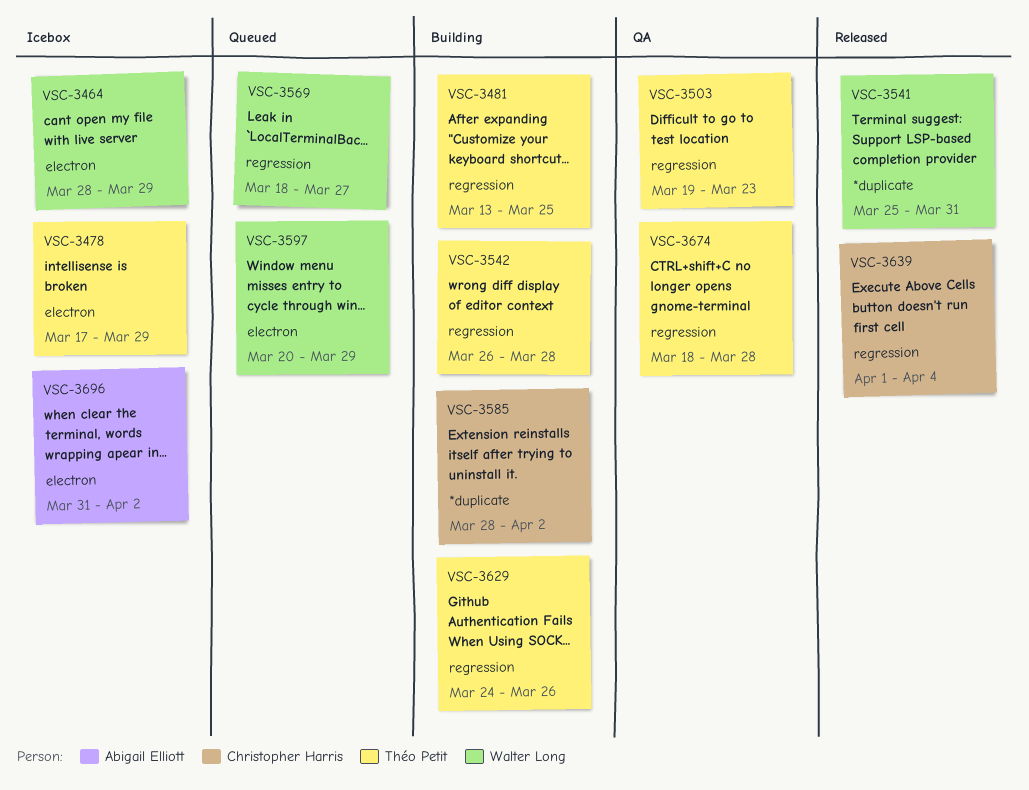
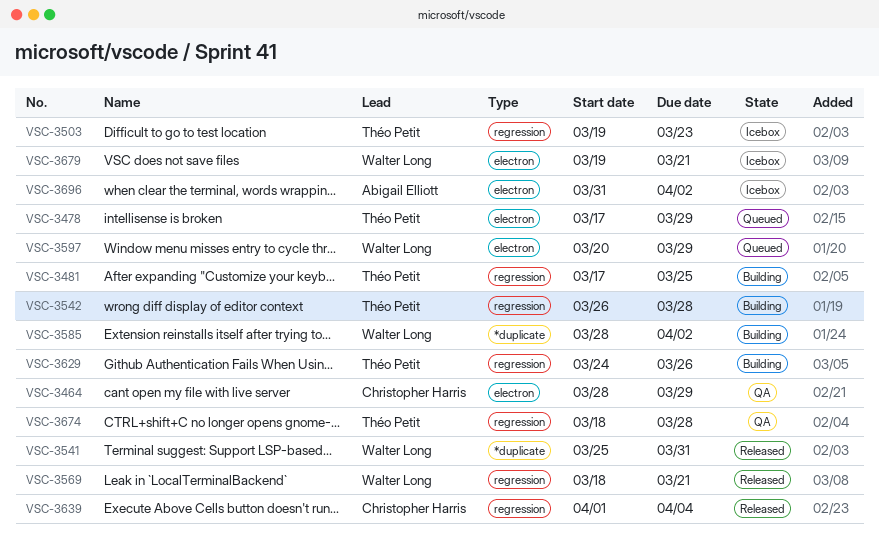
VSC-3464, status: Icebox -> QA
VSC-3464, owner: Walter Long -> Christopher Harris
VSC-3478, status: Icebox -> Queued
VSC-3481, start: Mar 13 -> Mar 17
VSC-3503, status: QA -> Icebox
VSC-3569, status: Queued -> Released
VSC-3569, due: Mar 27 -> Mar 21
VSC-3585, owner: Christopher Harris -> Walter Long
VSC-3679: none -> present

